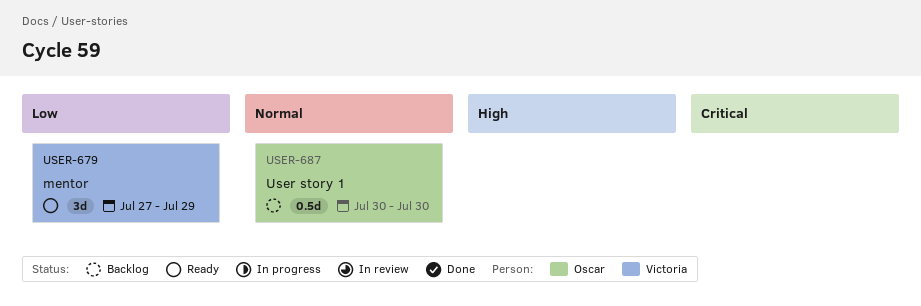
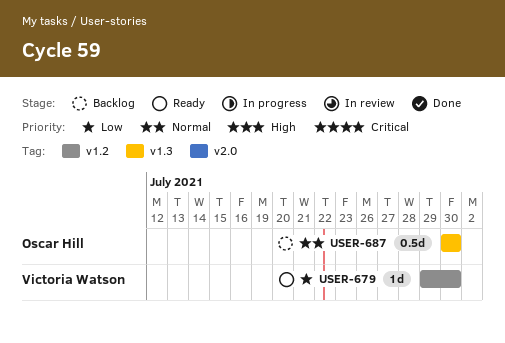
USER-679, estimate: 3d -> 1d
USER-679, start: Jul 27 -> Jul 29
USER-679, due: Jul 29 -> Jul 30

